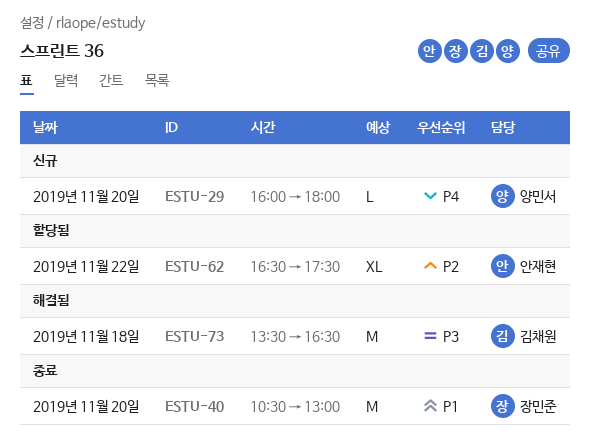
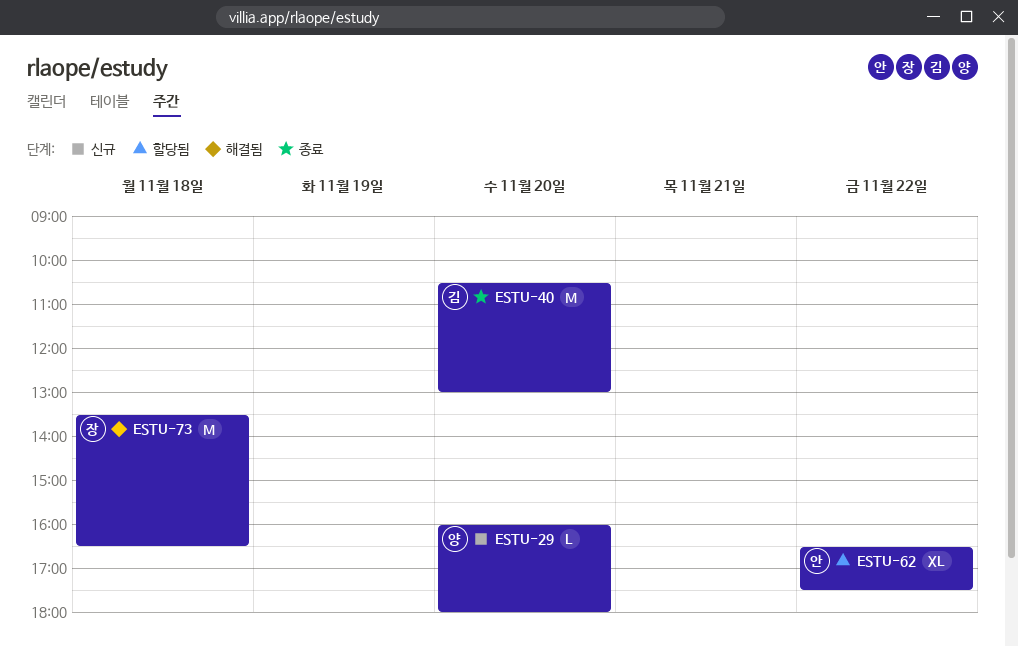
ESTU-40, owner: 장민준 -> 김채원
ESTU-73, owner: 김채원 -> 장민준

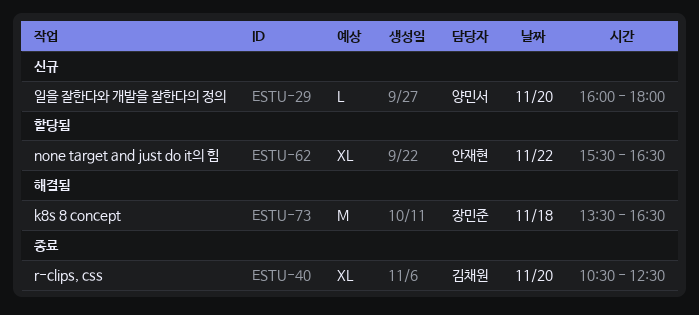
ESTU-40, estimate: M -> XL
ESTU-40, ends: 13:00 -> 12:30
ESTU-62, begins: 16:30 -> 15:30
ESTU-62, ends: 17:30 -> 16:30

